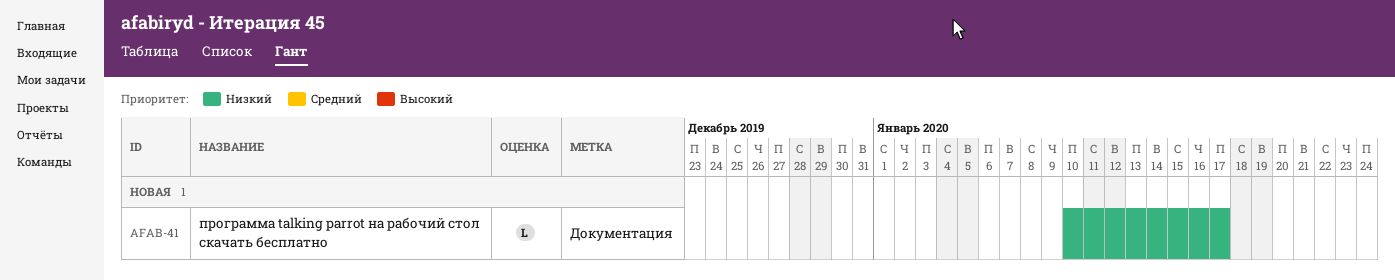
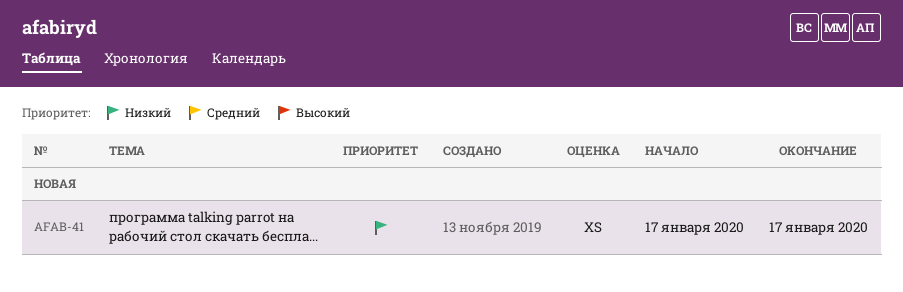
AFAB-41, estimate: L -> XS
AFAB-41, start: Jan 10 -> Jan 17

